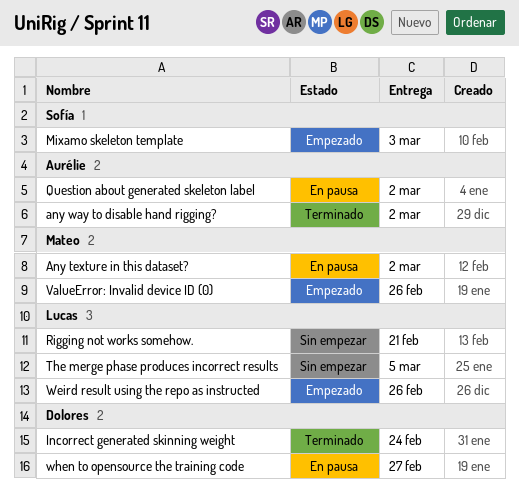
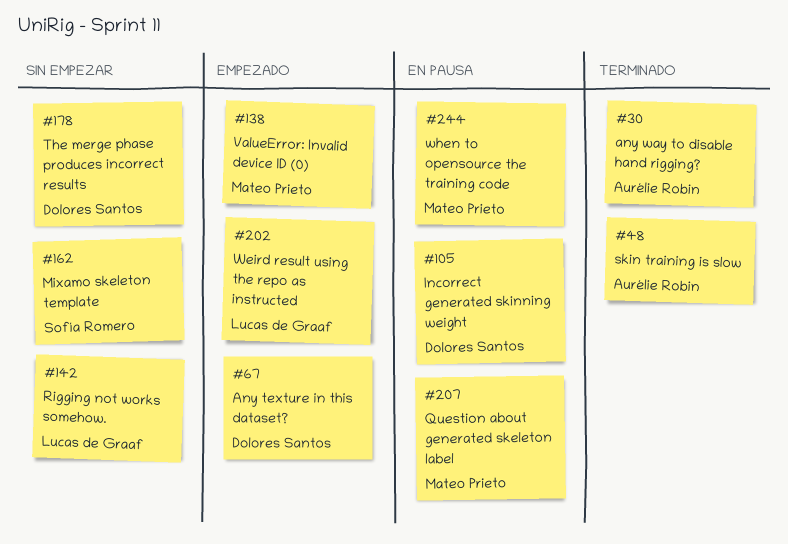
Any texture in this dataset?, status: En pausa -> Empezado
Any texture in this dataset?, owner: Mateo Prieto -> Dolores Santos
Incorrect generated skinning weight, status: Terminado -> En pausa
Mixamo skeleton template, status: Empezado -> Sin empezar
Question about generated skeleton label, owner: Aurélie Robin -> Mateo Prieto
skin training is slow: none -> present
The merge phase produces incorrect results, owner: Lucas de Graaf -> Dolores Santos
when to opensource the training code, owner: Dolores Santos -> Mateo Prieto

